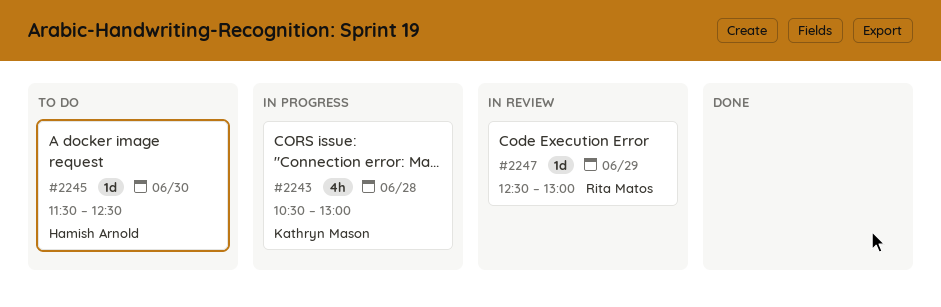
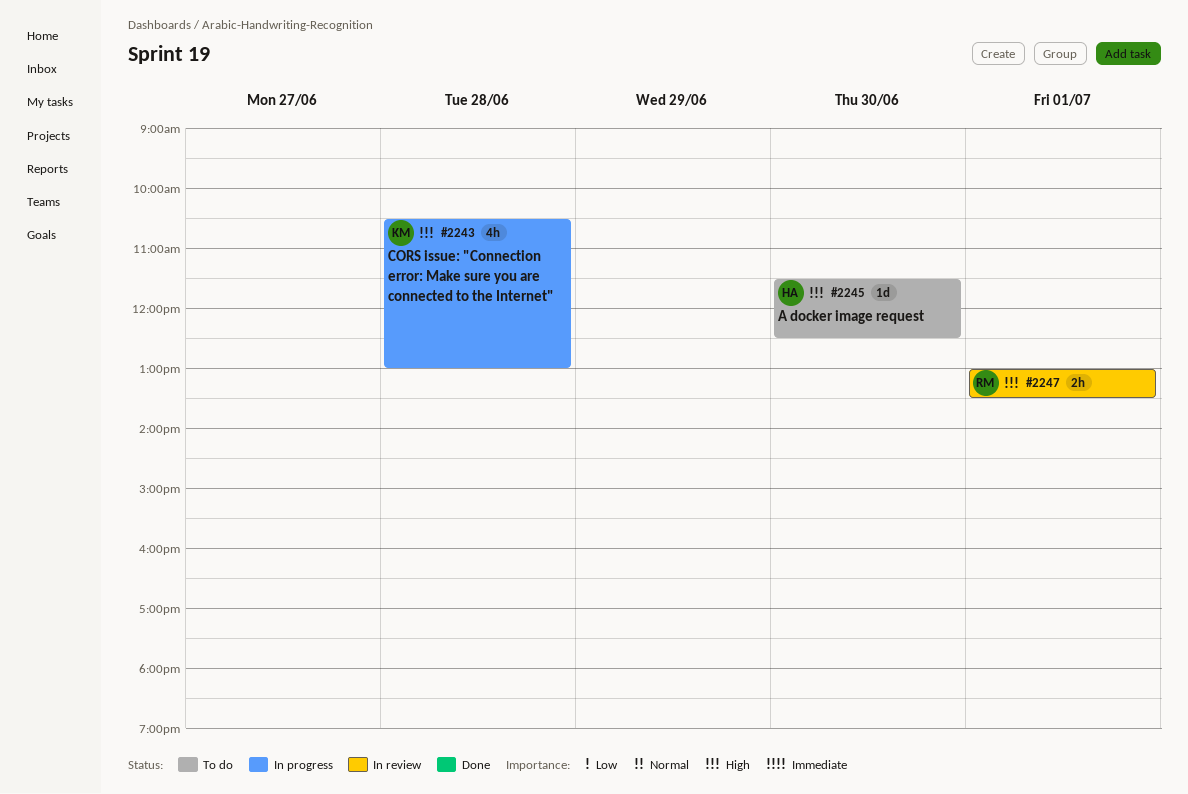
#2247, estimate: 1d -> 2h
#2247, day: Jun 29 -> Jul 1
#2247, begins: 12:30 -> 13:00
#2247, ends: 13:00 -> 13:30

